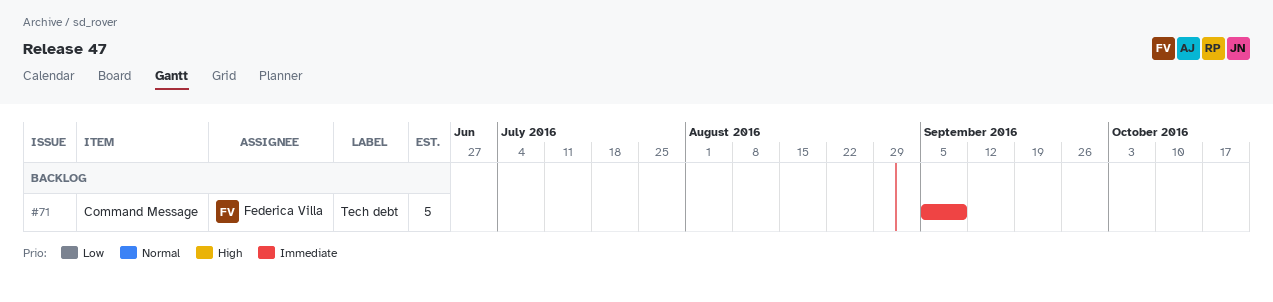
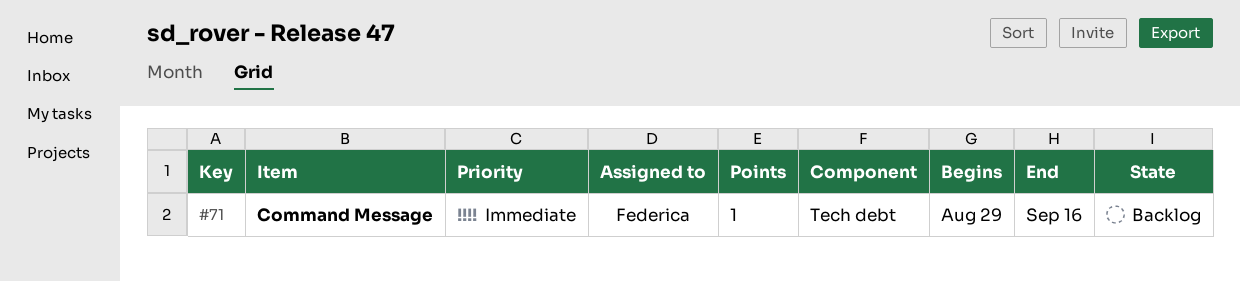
#71, estimate: 5 -> 1
#71, start: Sep 5 -> Aug 29
#71, due: Sep 9 -> Sep 16

